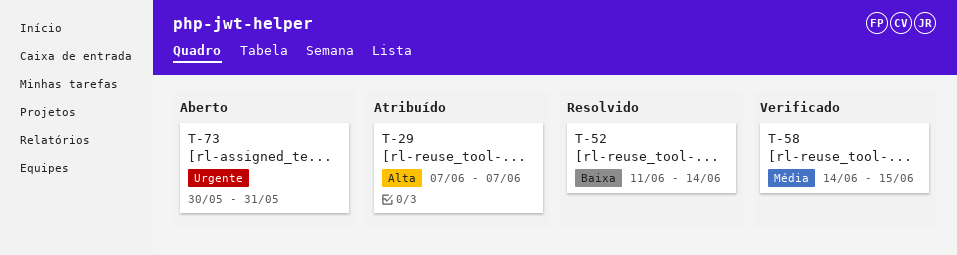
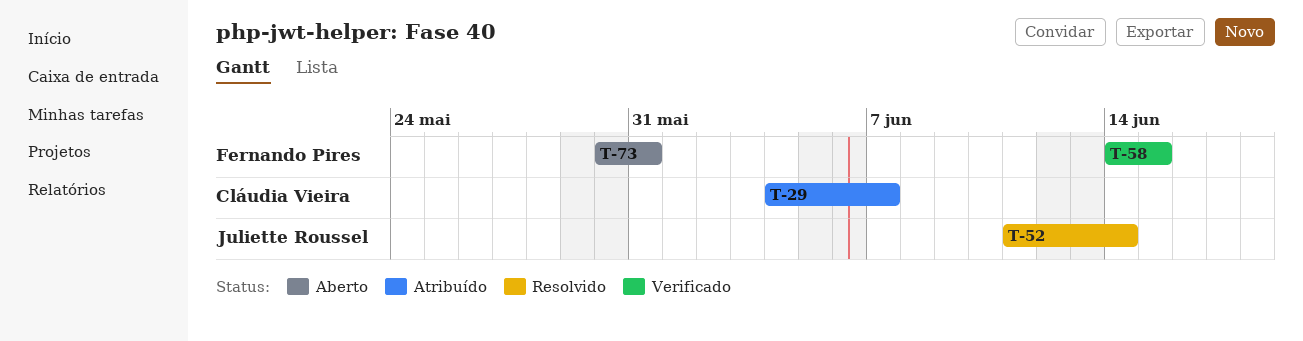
T-29, start: Jun 7 -> Jun 4

